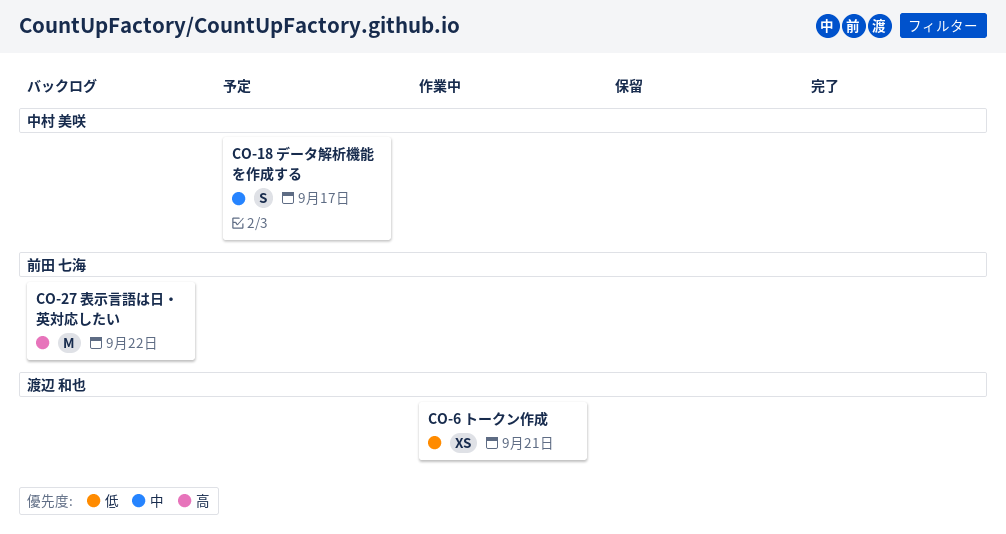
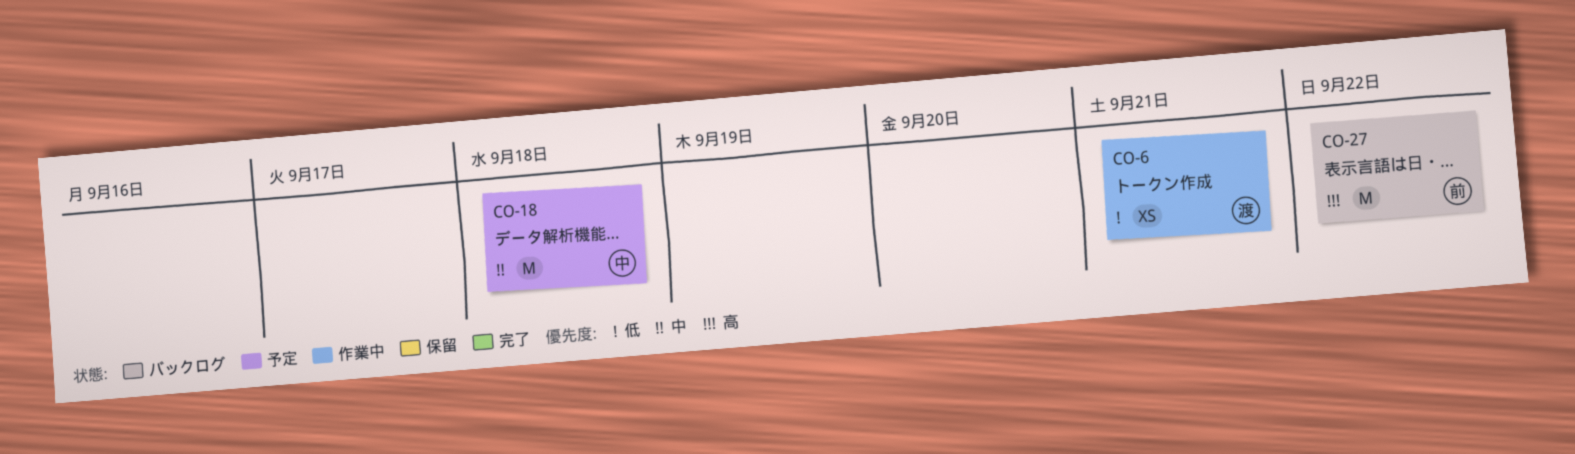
CO-18, estimate: S -> M
CO-18, due: Sep 17 -> Sep 18

